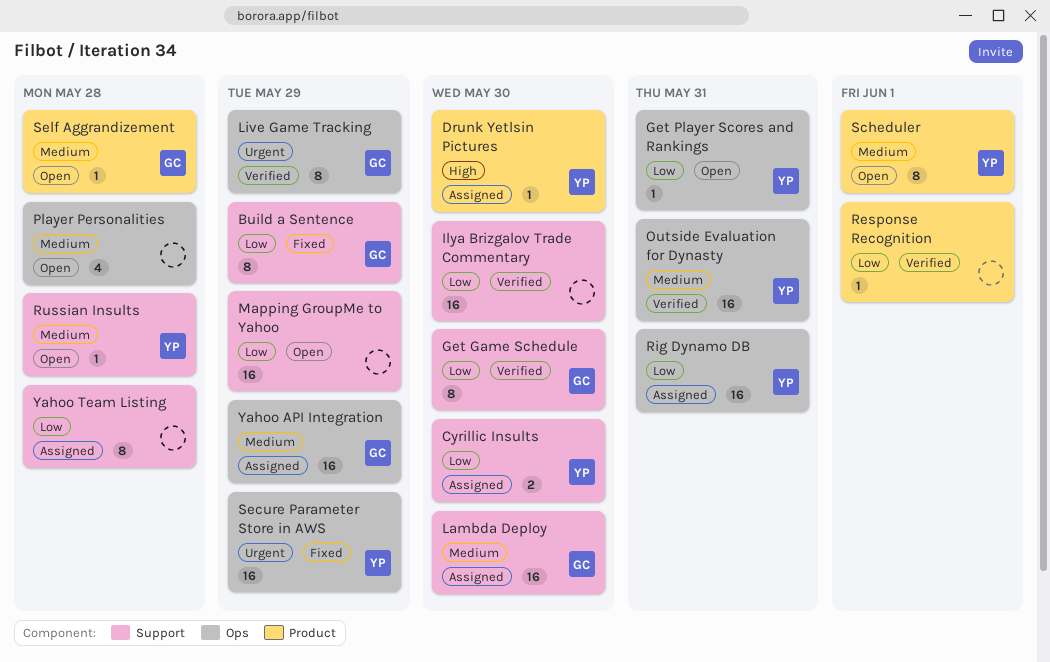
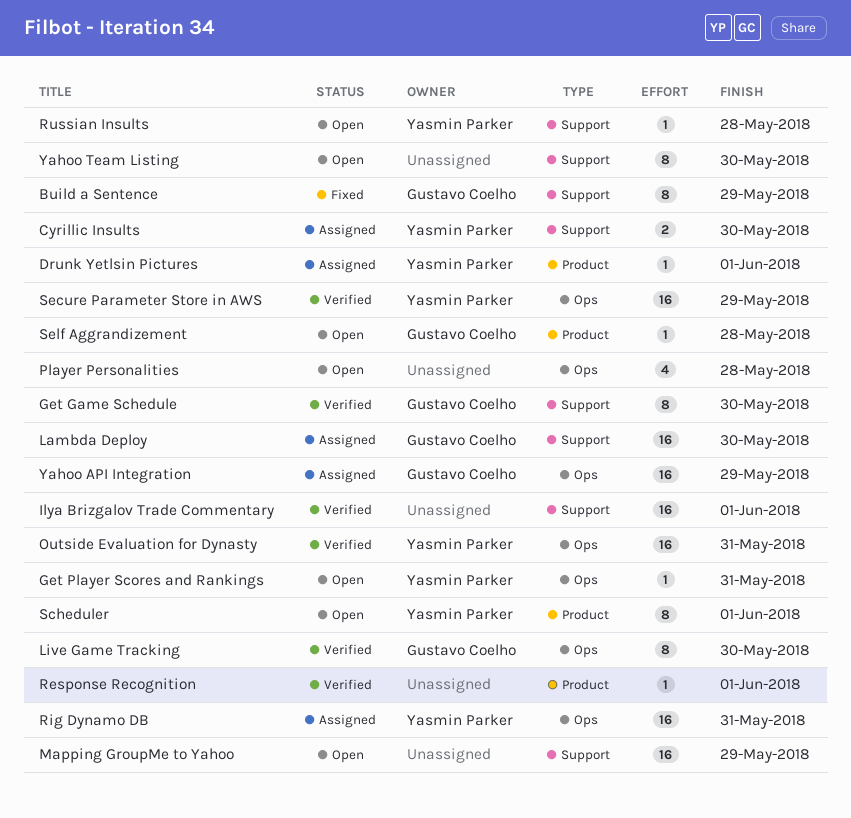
Drunk Yetlsin Pictures, due: May 30 -> Jun 1
Ilya Brizgalov Trade Commentary, due: May 30 -> Jun 1
Live Game Tracking, due: May 29 -> May 30
Secure Parameter Store in AWS, status: Fixed -> Verified
Yahoo Team Listing, status: Assigned -> Open
Yahoo Team Listing, due: May 28 -> May 30

